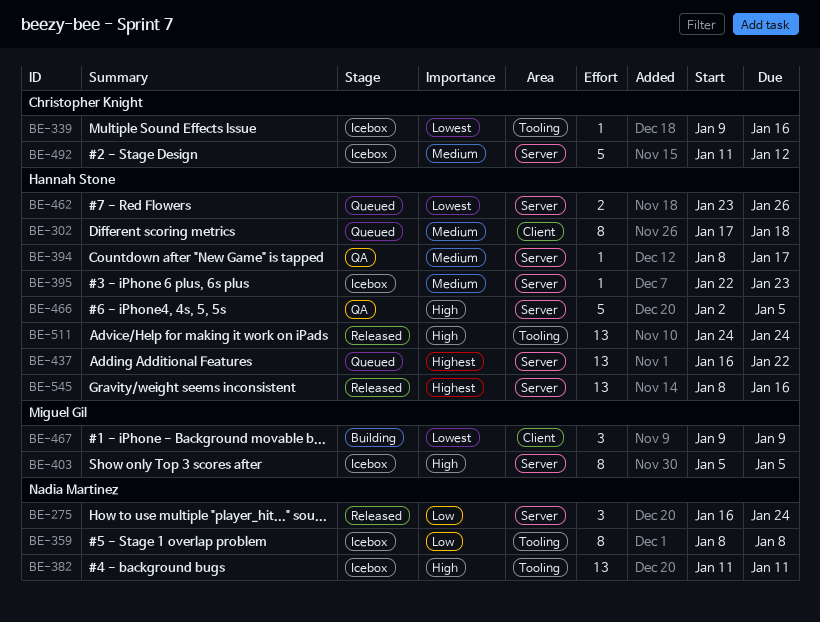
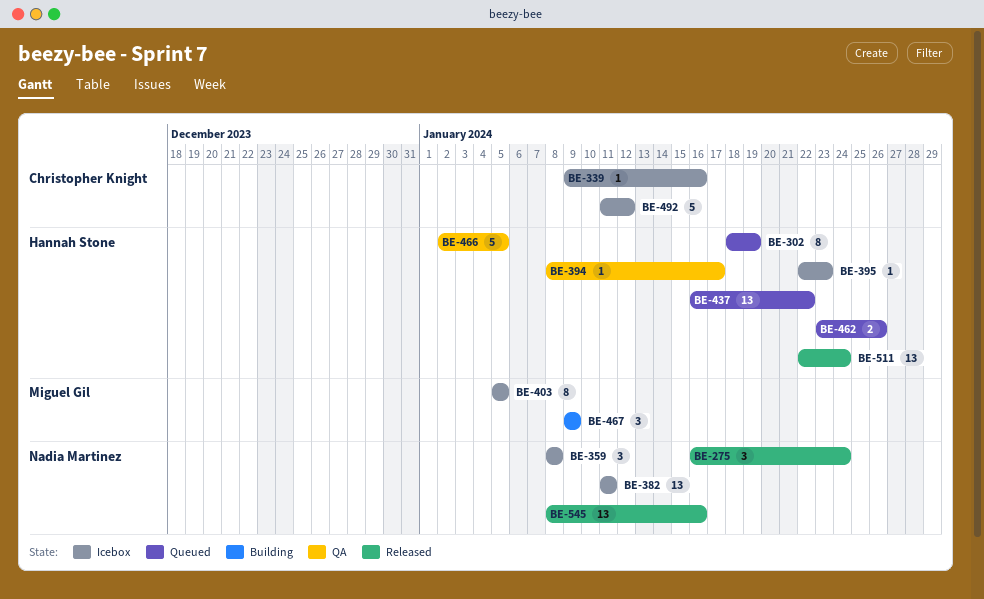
BE-302, start: Jan 17 -> Jan 18
BE-302, due: Jan 18 -> Jan 19
BE-359, estimate: 8 -> 3
BE-511, start: Jan 24 -> Jan 22
BE-545, owner: Hannah Stone -> Nadia Martinez

